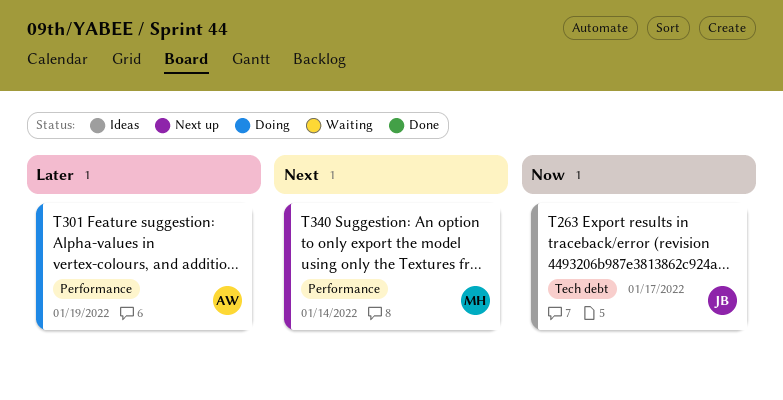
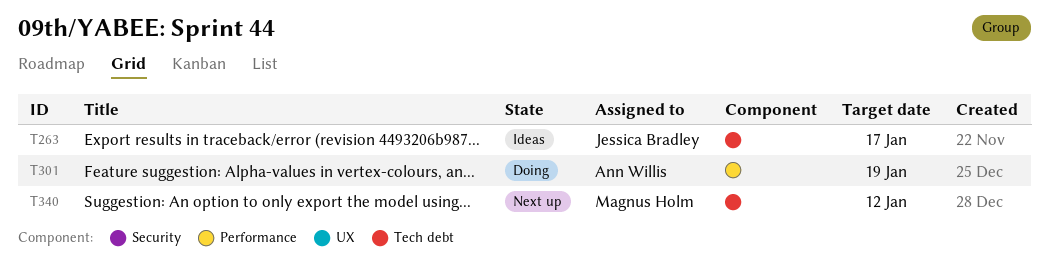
T340, label: Performance -> Tech debt
T340, due: Jan 14 -> Jan 12

